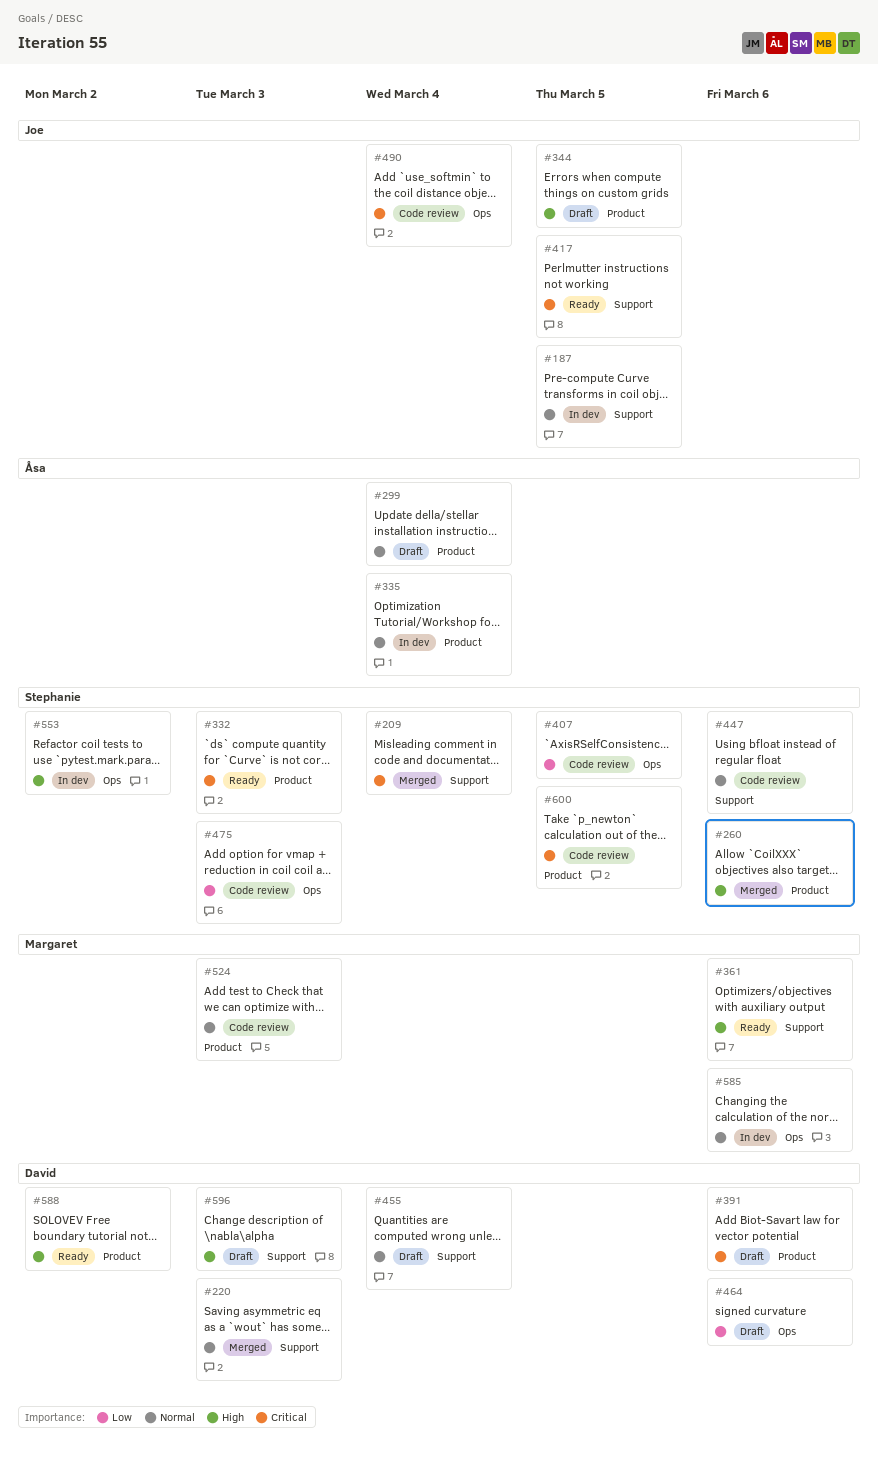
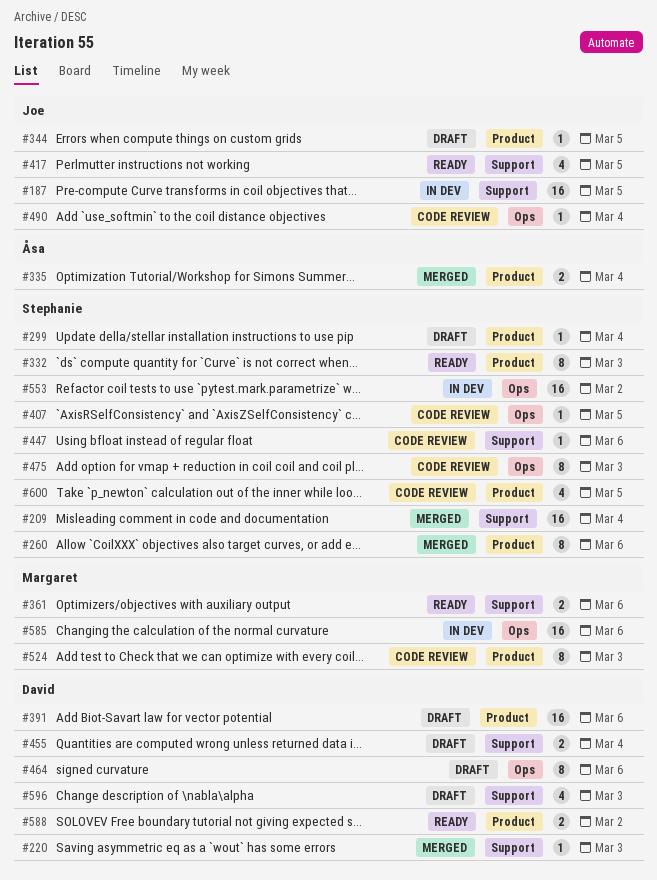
#299, owner: Åsa -> Stephanie
#335, status: In dev -> Merged

